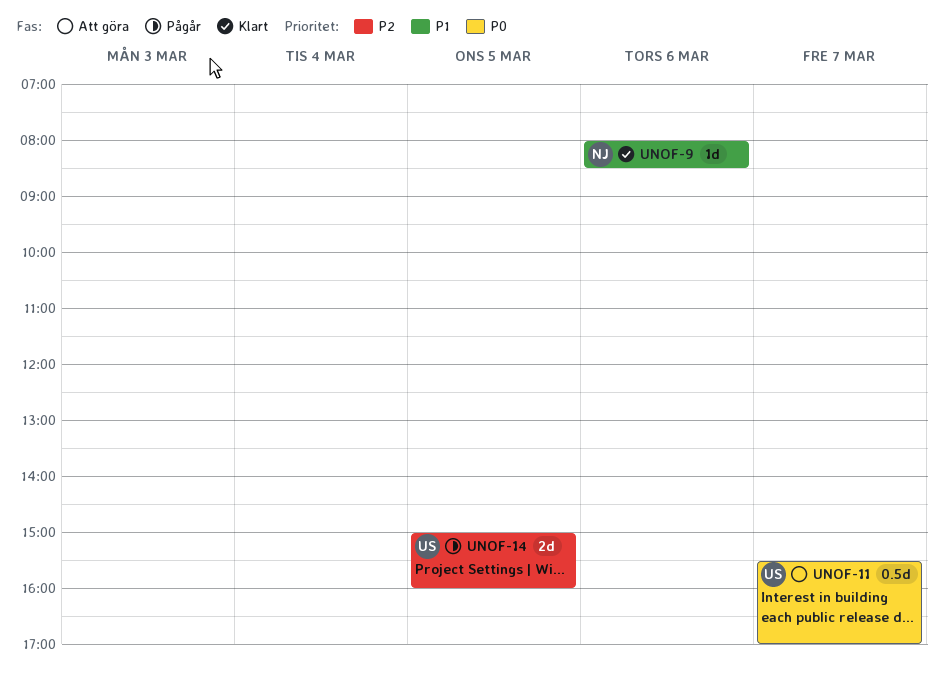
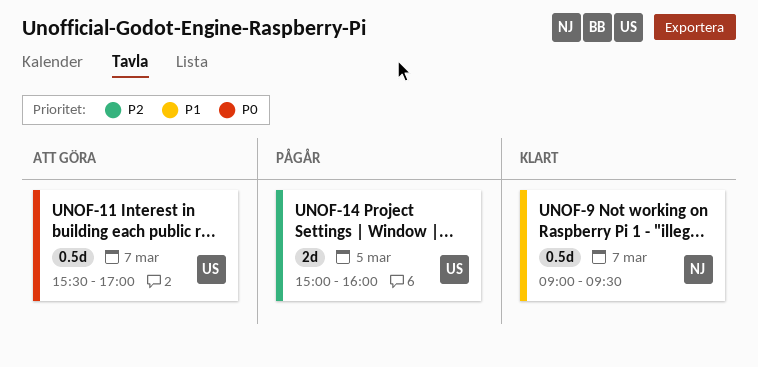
UNOF-9, estimate: 1d -> 0.5d
UNOF-9, day: Mar 6 -> Mar 7
UNOF-9, begins: 08:00 -> 09:00
UNOF-9, ends: 08:30 -> 09:30

